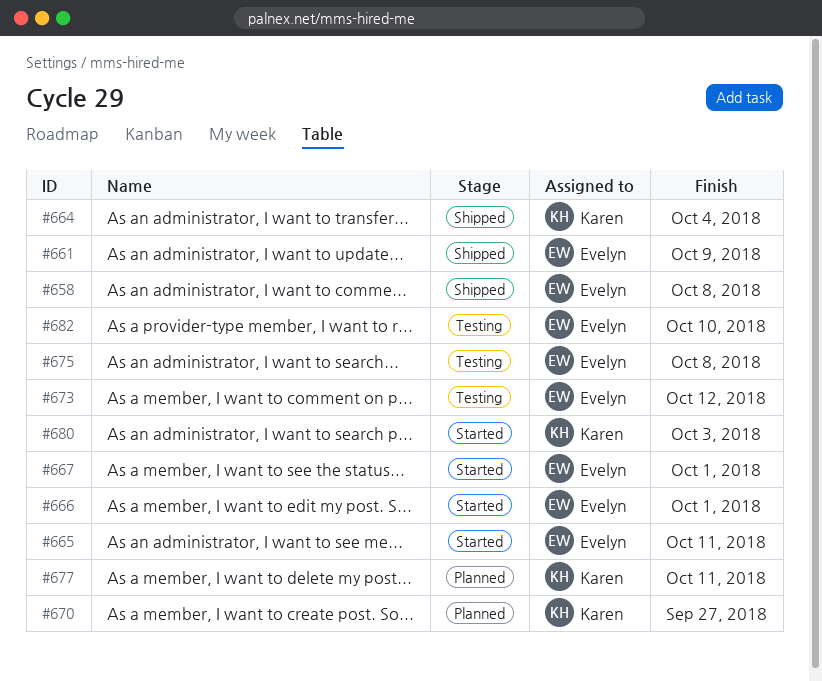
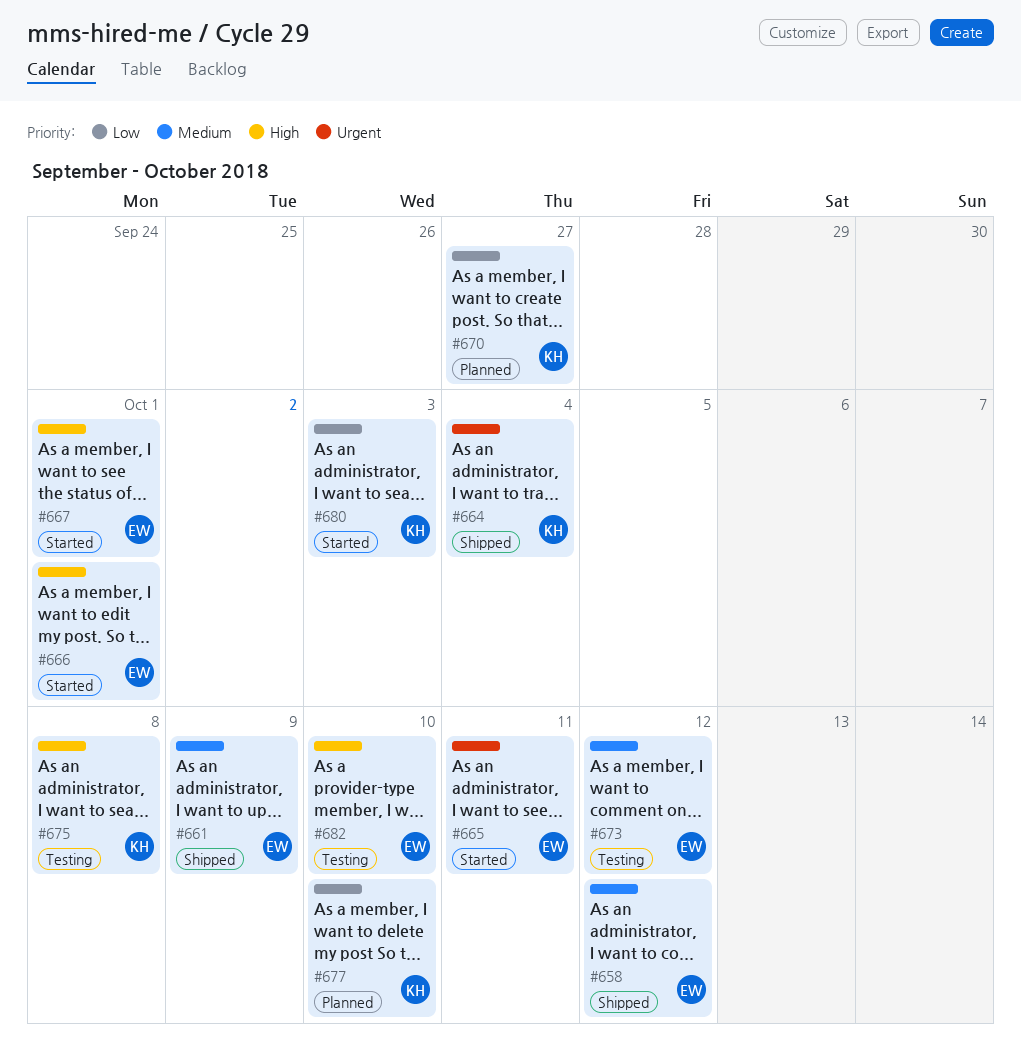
#658, due: Oct 8 -> Oct 12
#675, owner: Evelyn -> Karen
#677, due: Oct 11 -> Oct 10

